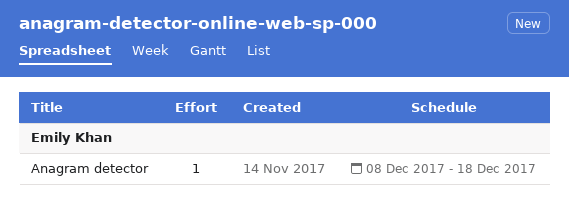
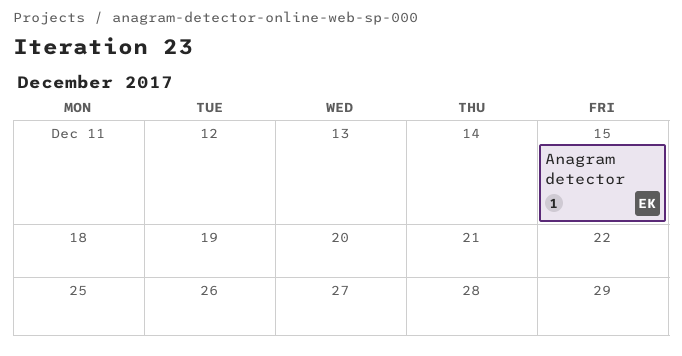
Anagram detector, due: Dec 18 -> Dec 15

